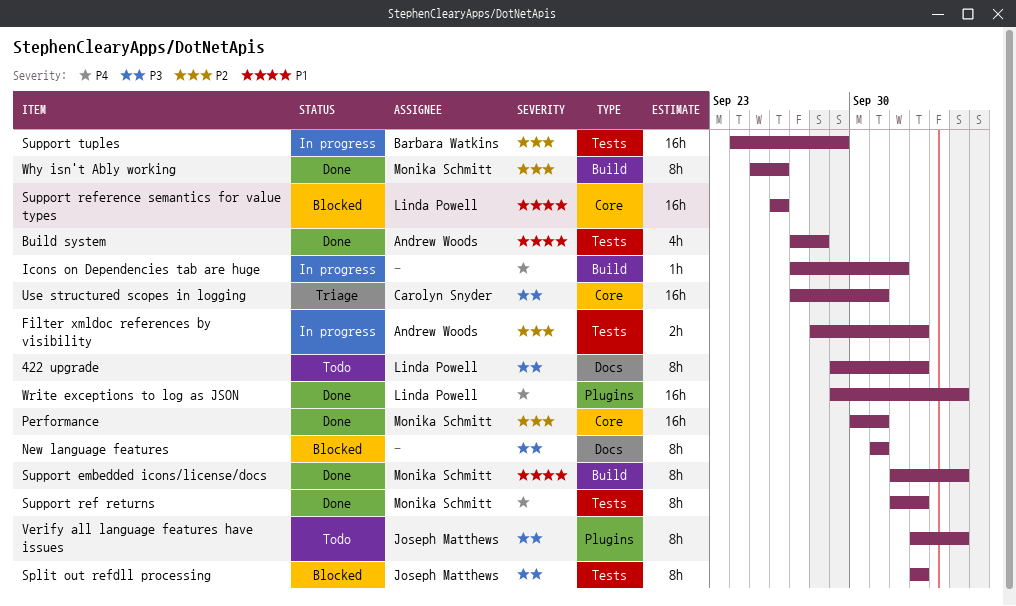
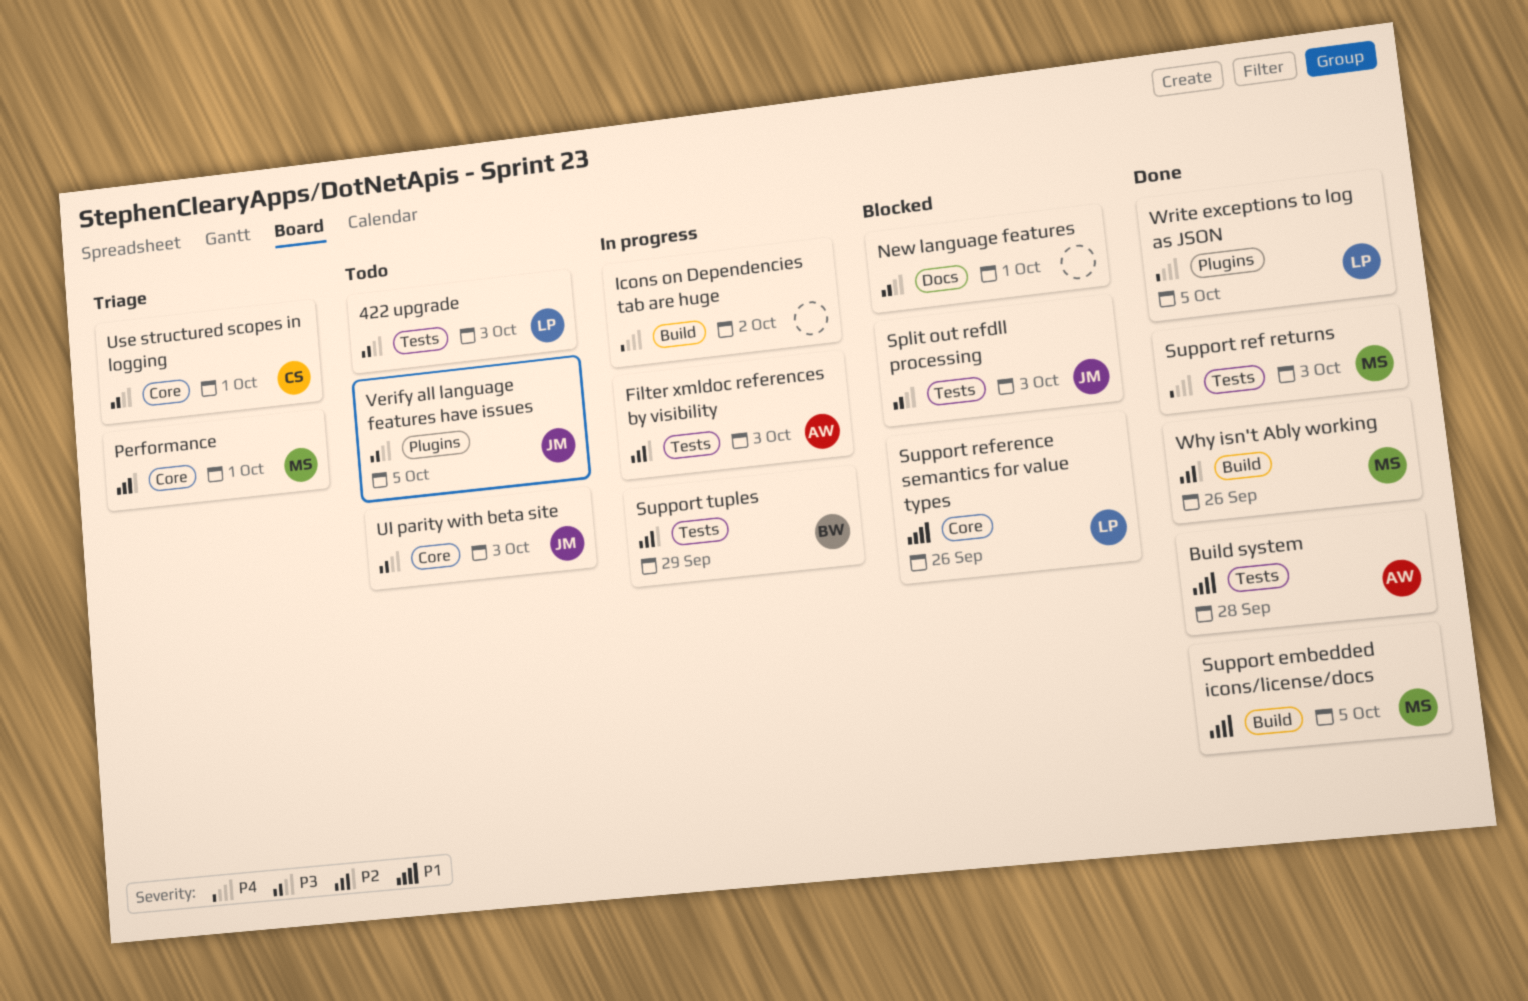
422 upgrade, label: Docs -> Tests
Performance, status: Done -> Triage
UI parity with beta site: none -> present

